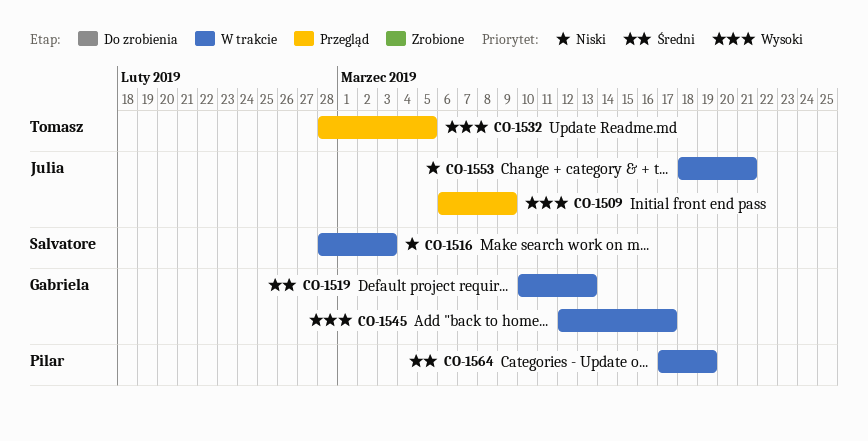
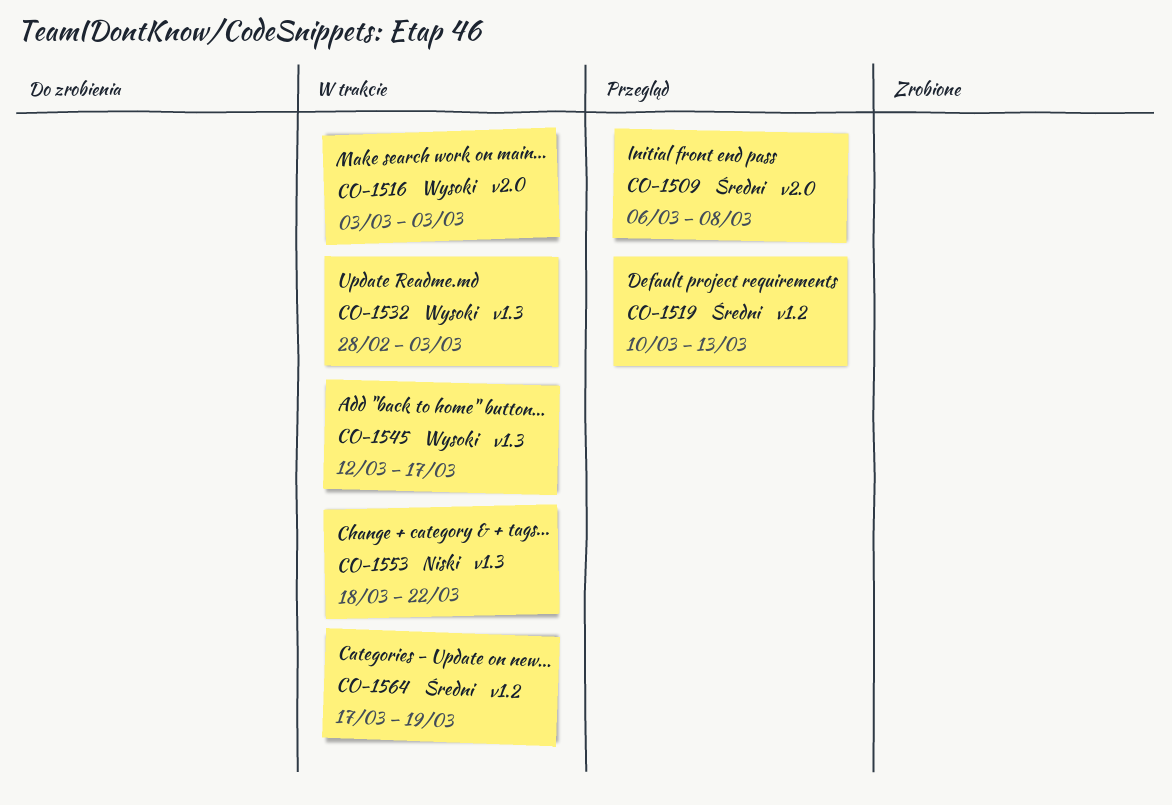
CO-1509, priority: Wysoki -> Średni
CO-1509, due: Mar 9 -> Mar 8
CO-1516, priority: Niski -> Wysoki
CO-1516, start: Feb 28 -> Mar 3
CO-1519, status: W trakcie -> Przegląd
CO-1532, status: Przegląd -> W trakcie
CO-1532, due: Mar 5 -> Mar 3
CO-1553, due: Mar 21 -> Mar 22

